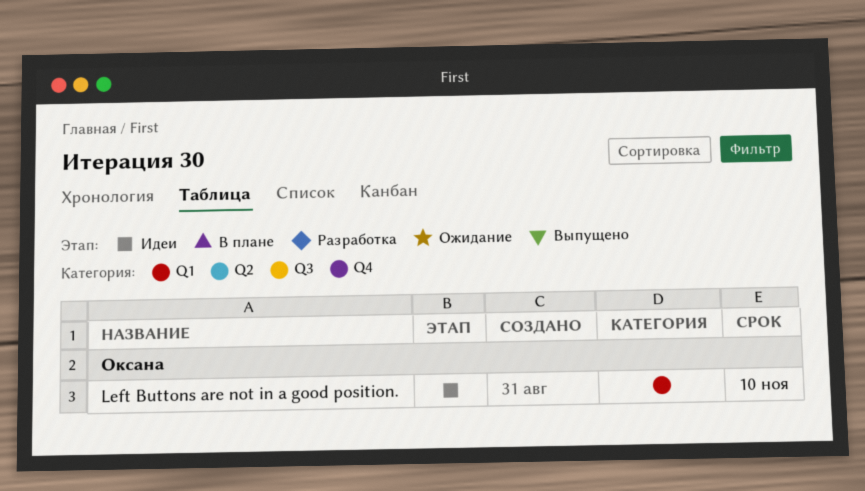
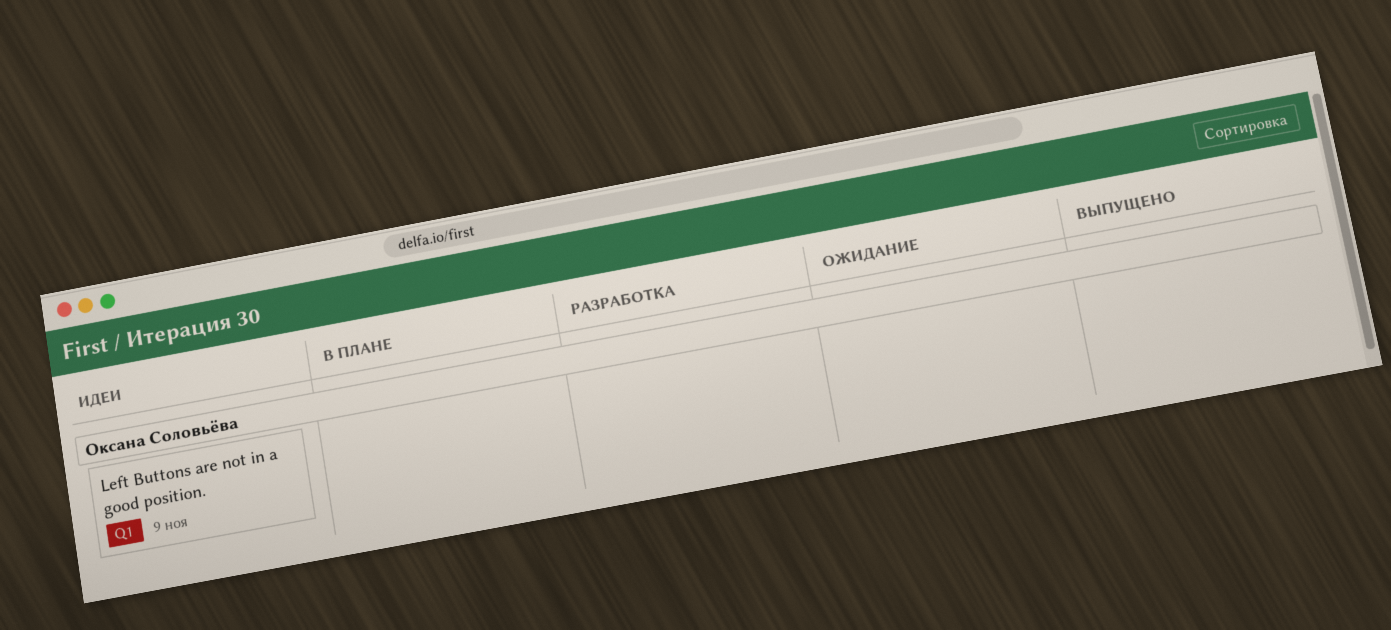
Left Buttons are not in a good position., due: Nov 10 -> Nov 9

